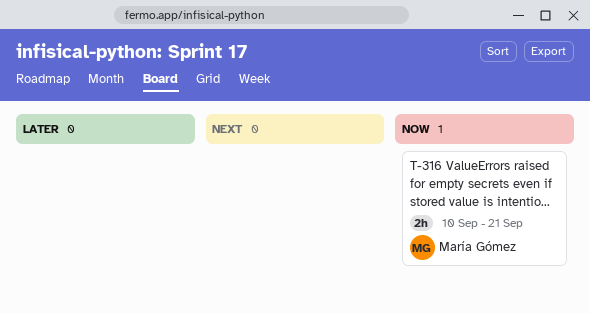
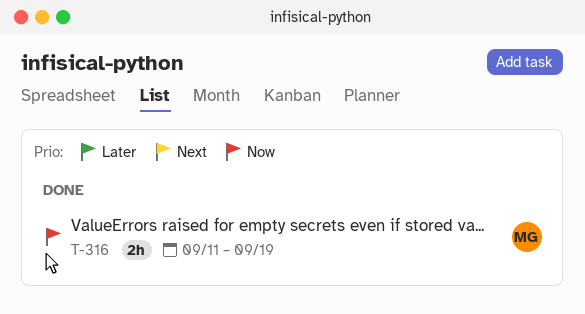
T-316, start: Sep 10 -> Sep 11
T-316, due: Sep 21 -> Sep 19

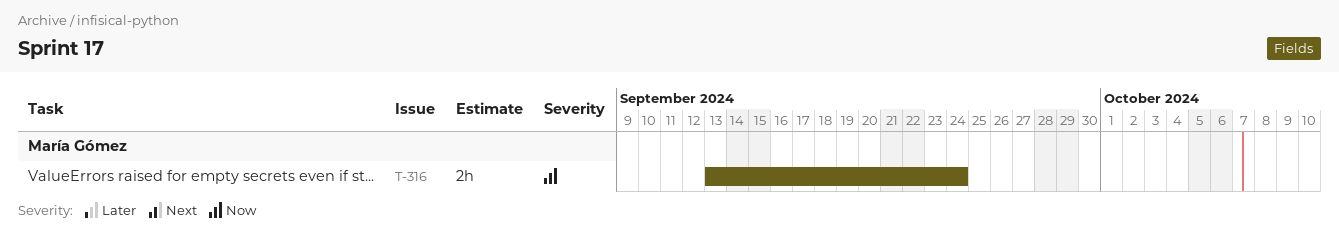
T-316, start: Sep 11 -> Sep 13
T-316, due: Sep 19 -> Sep 24

